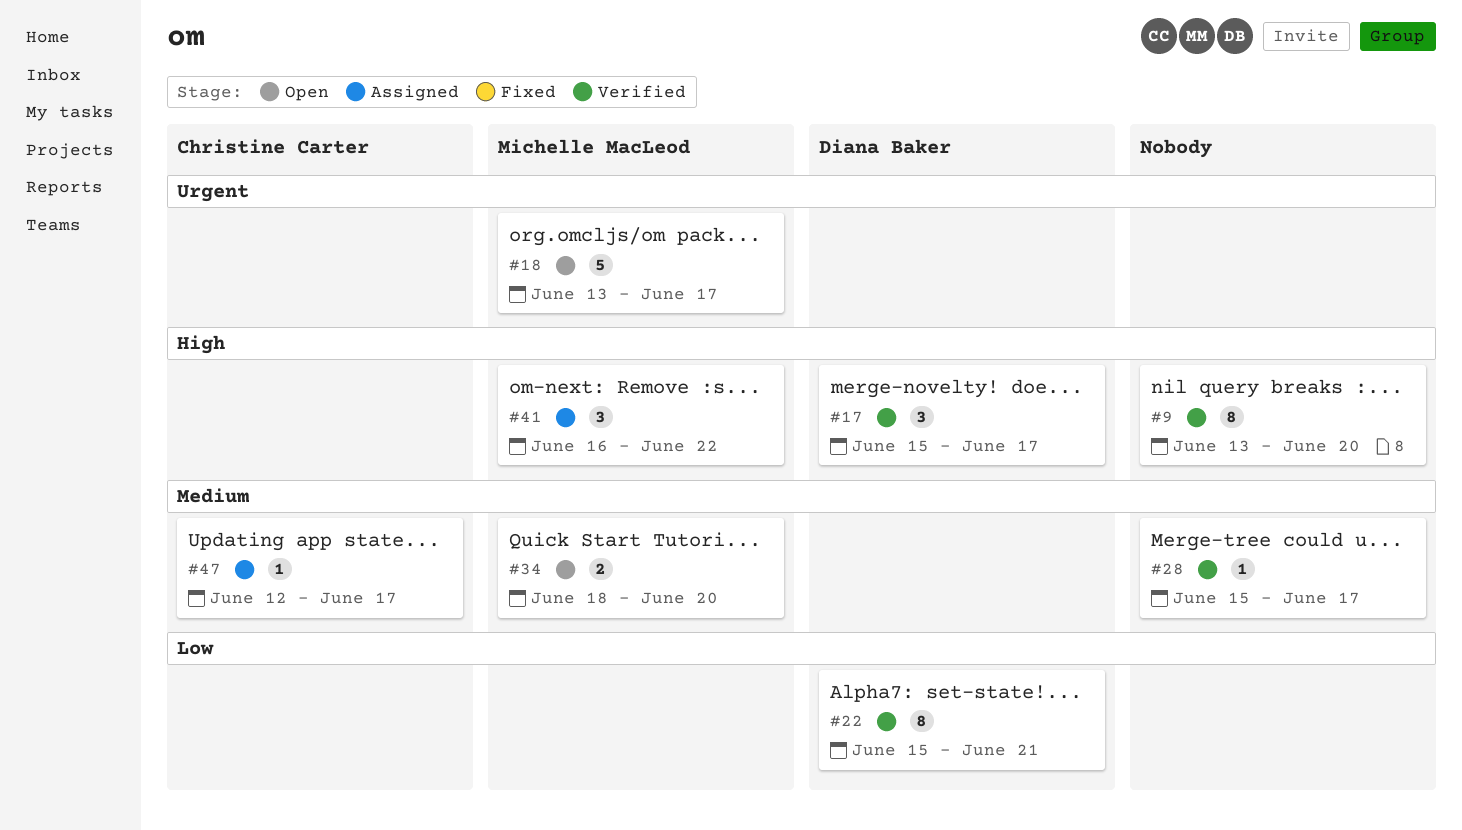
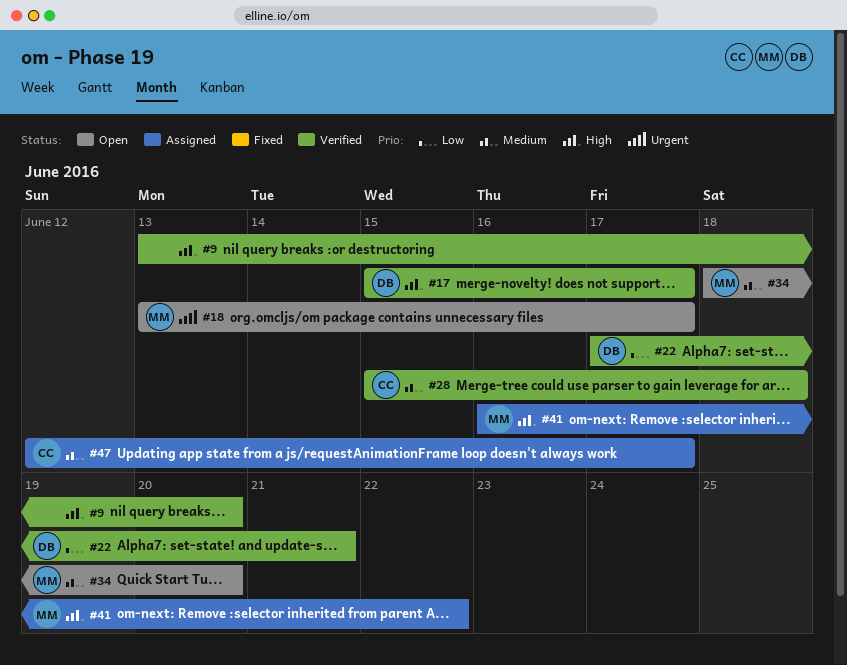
#22, start: Jun 15 -> Jun 17
#28, owner: none -> Christine Carter
#28, due: Jun 17 -> Jun 18

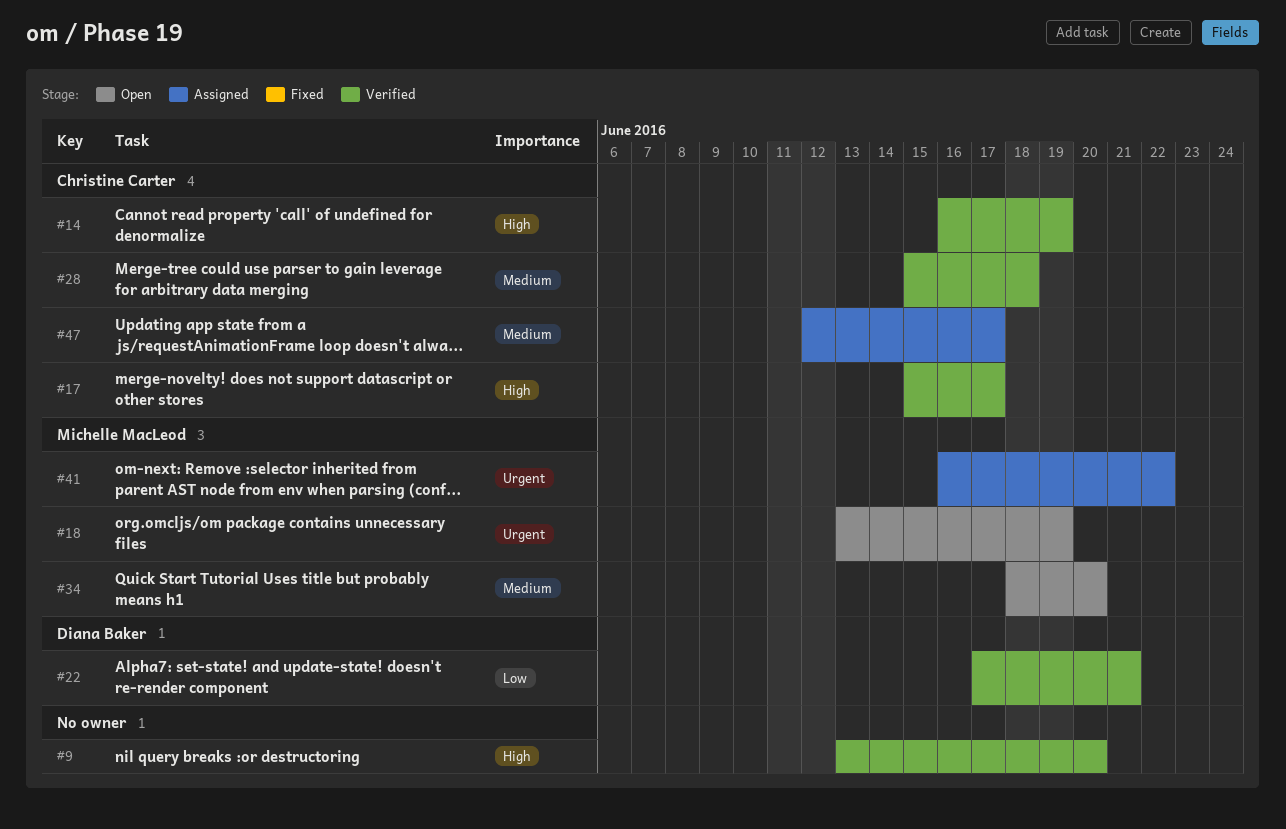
#14: none -> present
#17, owner: Diana Baker -> Christine Carter
#18, due: Jun 17 -> Jun 19
#41, priority: High -> Urgent

